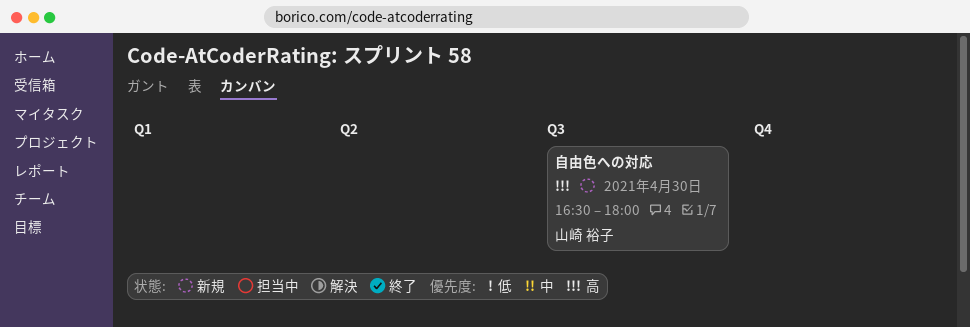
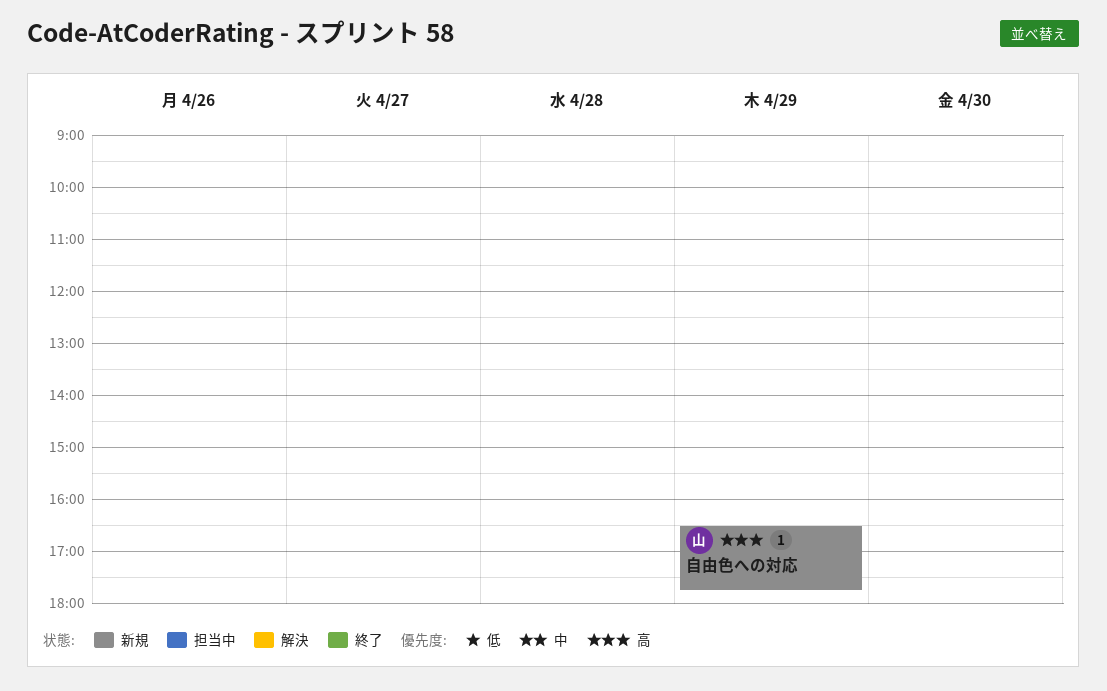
自由色への対応, day: Apr 30 -> Apr 29
自由色への対応, ends: 18:00 -> 17:45

